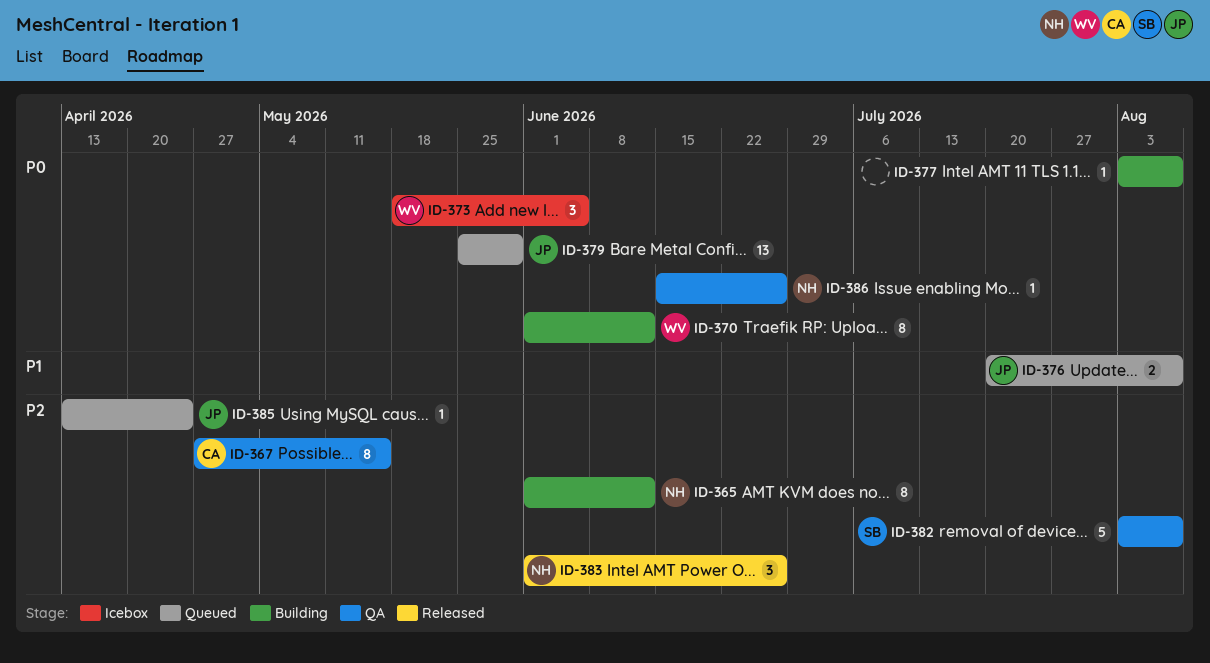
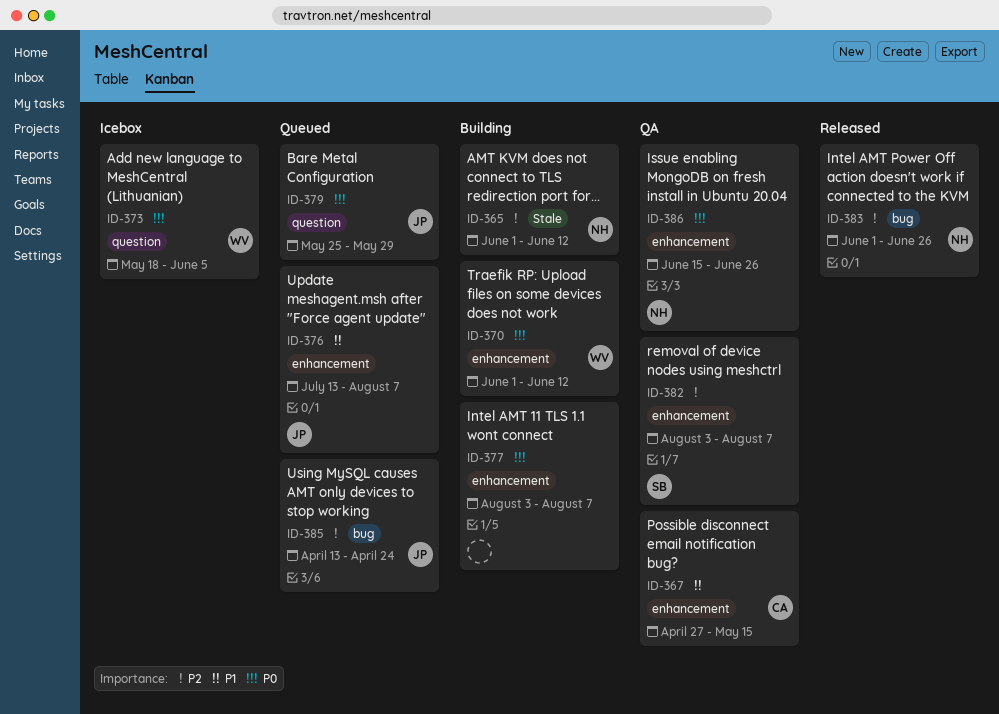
ID-367, priority: P2 -> P1
ID-376, start: Jul 20 -> Jul 13

